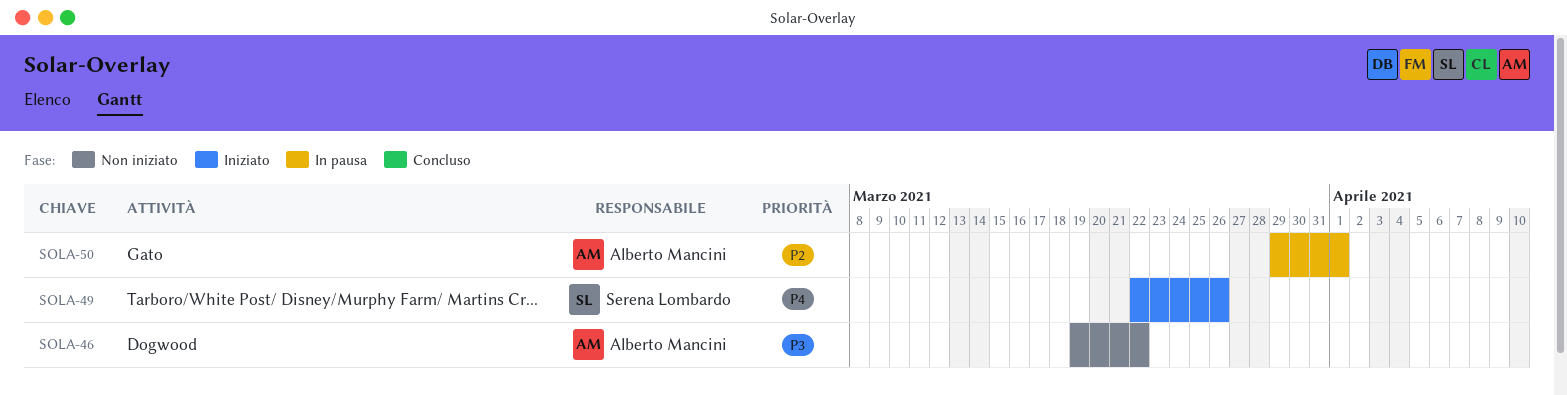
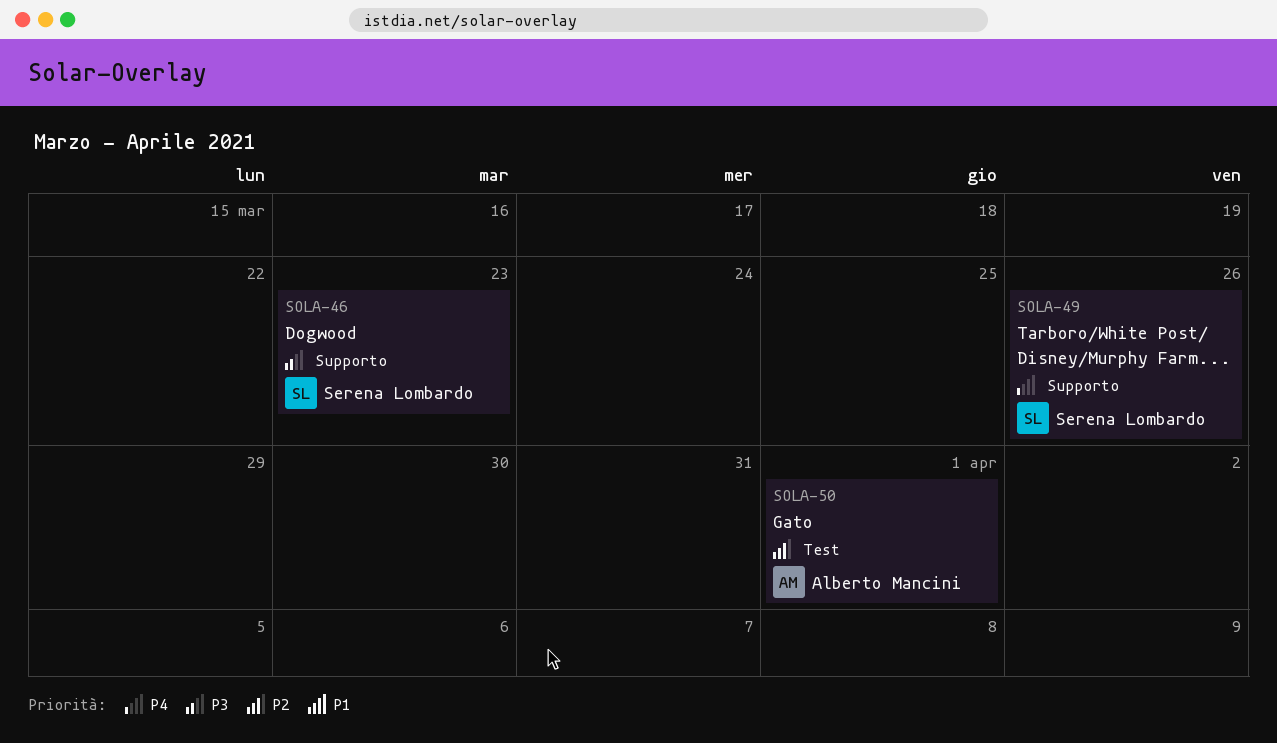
SOLA-46, owner: Alberto Mancini -> Serena Lombardo
SOLA-46, due: Mar 22 -> Mar 23

